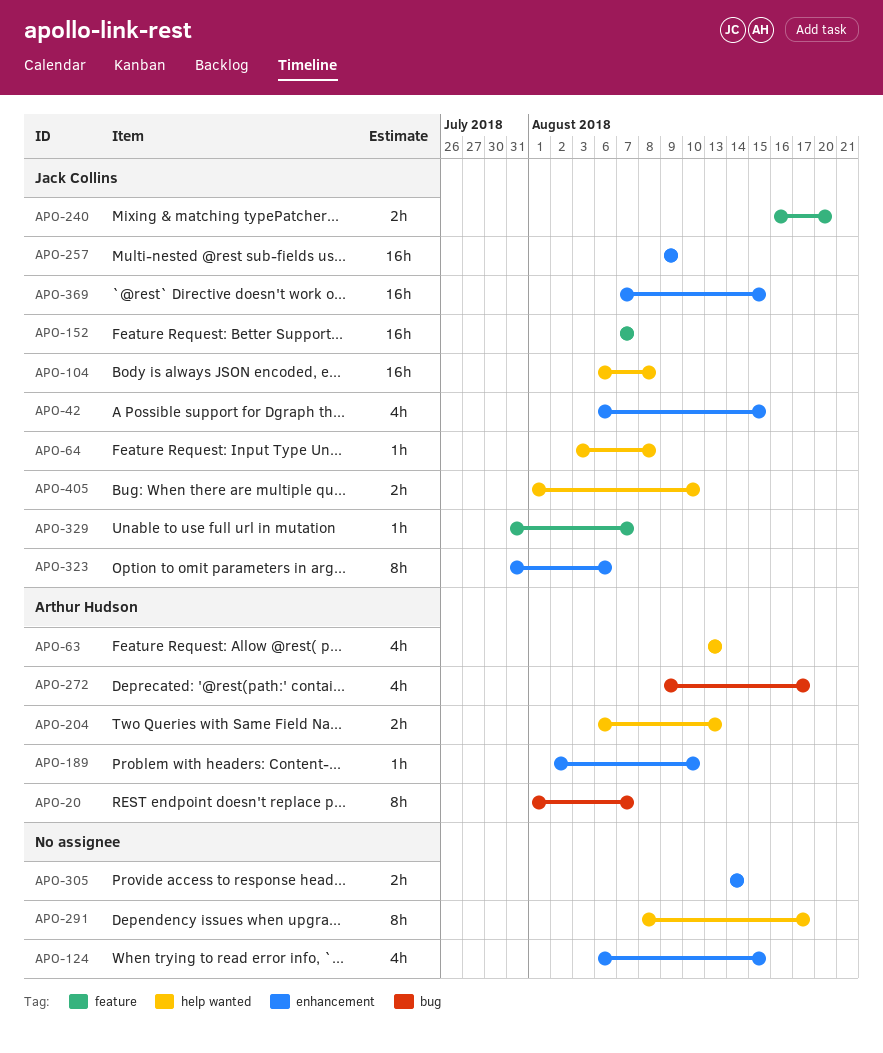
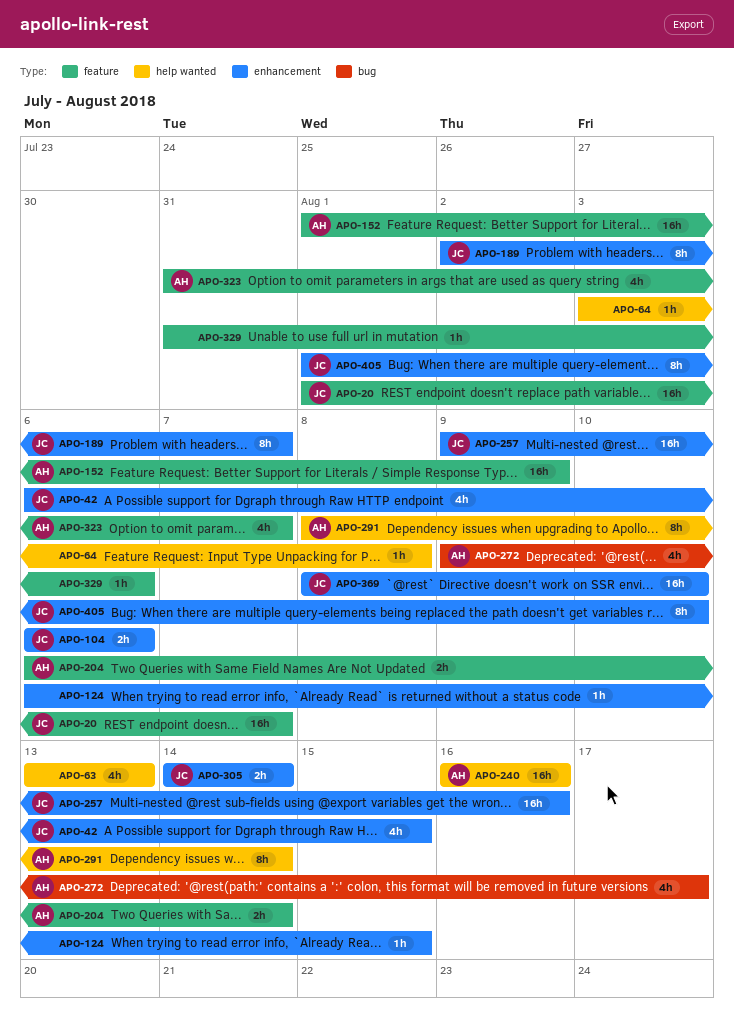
APO-20, owner: Arthur Hudson -> Jack Collins
APO-20, label: bug -> feature
APO-20, estimate: 8h -> 16h
APO-63, owner: Arthur Hudson -> none
APO-64, owner: Jack Collins -> none
APO-104, label: help wanted -> enhancement
APO-104, estimate: 16h -> 2h
APO-104, due: Aug 8 -> Aug 6
APO-124, estimate: 4h -> 1h
APO-152, owner: Jack Collins -> Arthur Hudson
APO-152, start: Aug 7 -> Aug 1
APO-152, due: Aug 7 -> Aug 9
APO-189, owner: Arthur Hudson -> Jack Collins
APO-189, estimate: 1h -> 8h
APO-189, due: Aug 10 -> Aug 7
APO-204, label: help wanted -> feature
APO-204, due: Aug 13 -> Aug 14
APO-240, owner: Jack Collins -> Arthur Hudson
APO-240, label: feature -> help wanted
APO-240, estimate: 2h -> 16h
APO-240, due: Aug 20 -> Aug 16
APO-257, due: Aug 9 -> Aug 16
APO-291, owner: none -> Arthur Hudson
APO-291, due: Aug 17 -> Aug 14
APO-305, owner: none -> Jack Collins
APO-323, owner: Jack Collins -> Arthur Hudson
APO-323, label: enhancement -> feature
APO-323, estimate: 8h -> 4h
APO-323, due: Aug 6 -> Aug 7
APO-329, owner: Jack Collins -> none
APO-329, due: Aug 7 -> Aug 6
APO-369, start: Aug 7 -> Aug 8
APO-369, due: Aug 15 -> Aug 10
APO-405, label: help wanted -> enhancement
APO-405, estimate: 2h -> 8h

